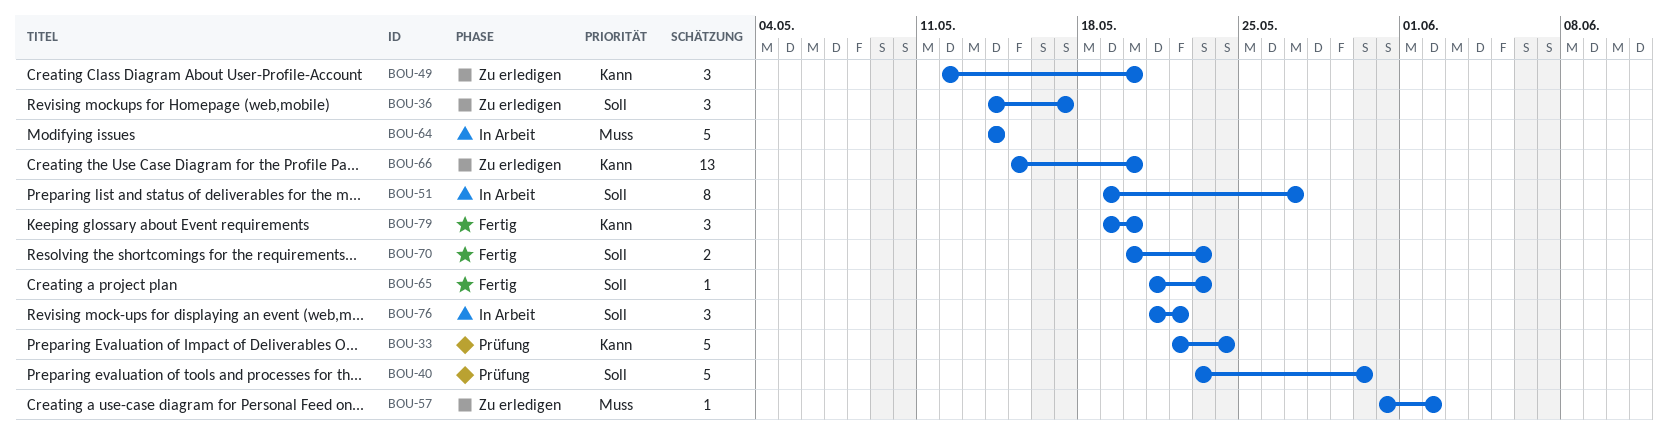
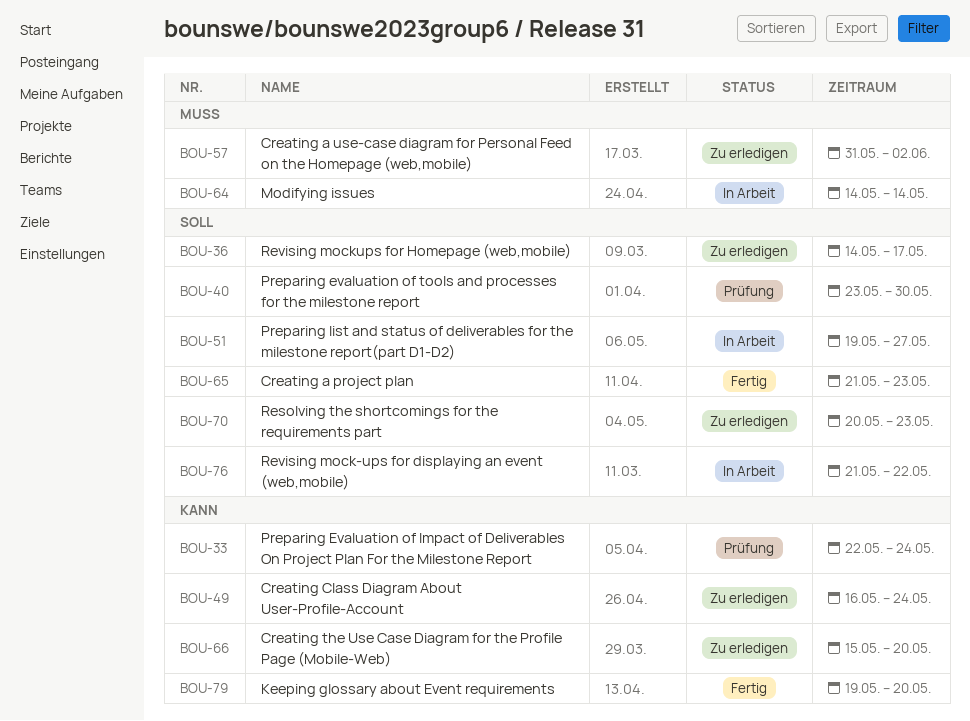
BOU-49, start: May 12 -> May 16
BOU-49, due: May 20 -> May 24
BOU-70, status: Fertig -> Zu erledigen

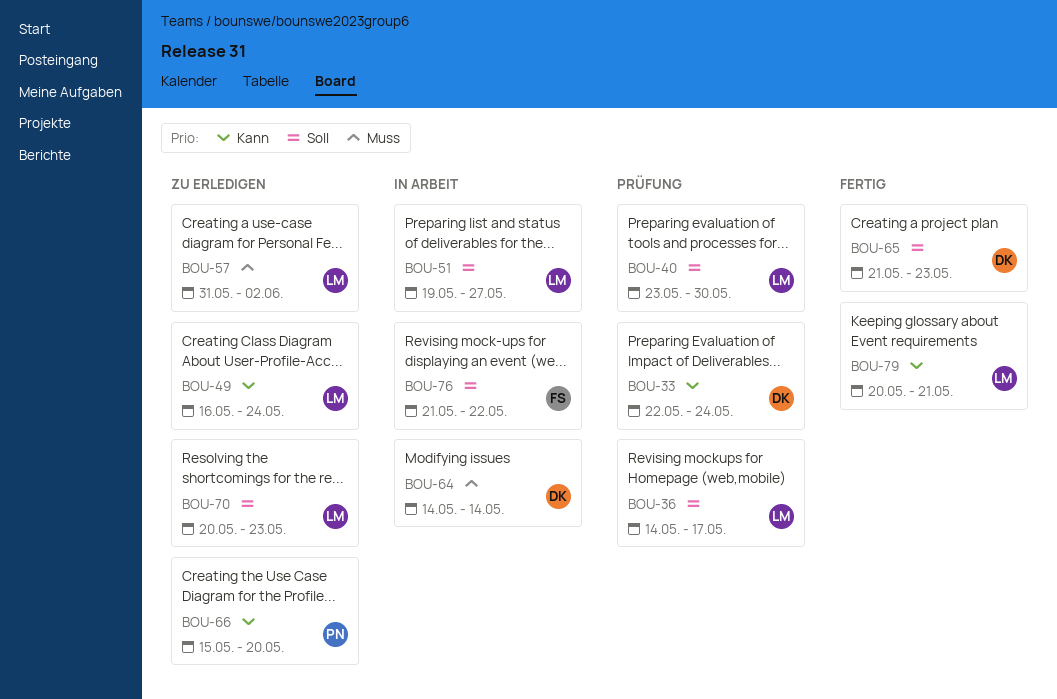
BOU-36, status: Zu erledigen -> Prüfung
BOU-79, start: May 19 -> May 20
BOU-79, due: May 20 -> May 21

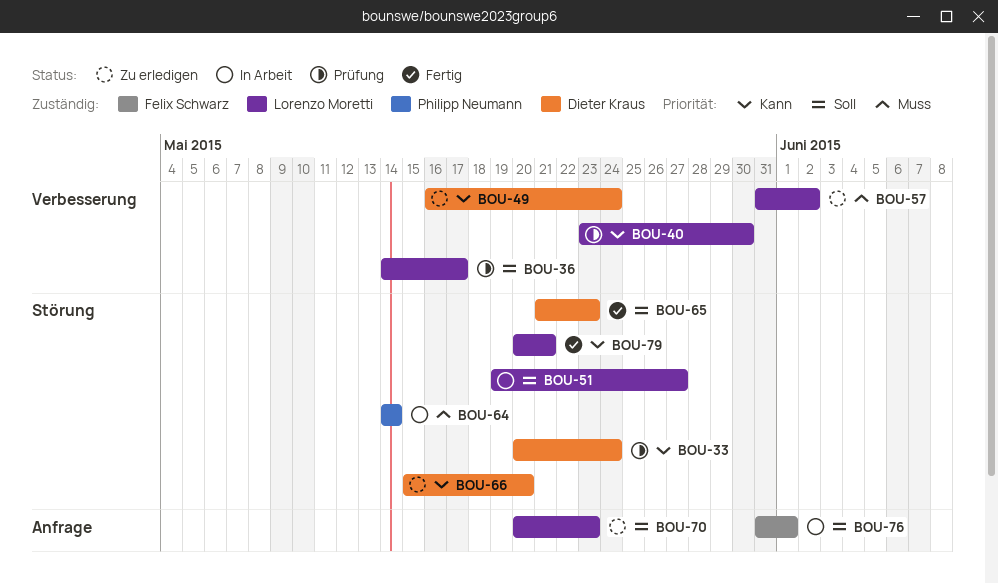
BOU-33, start: May 22 -> May 20
BOU-40, priority: Soll -> Kann
BOU-49, owner: Lorenzo Moretti -> Dieter Kraus
BOU-64, owner: Dieter Kraus -> Philipp Neumann
BOU-66, owner: Philipp Neumann -> Dieter Kraus
BOU-76, start: May 21 -> May 31
BOU-76, due: May 22 -> Jun 1

